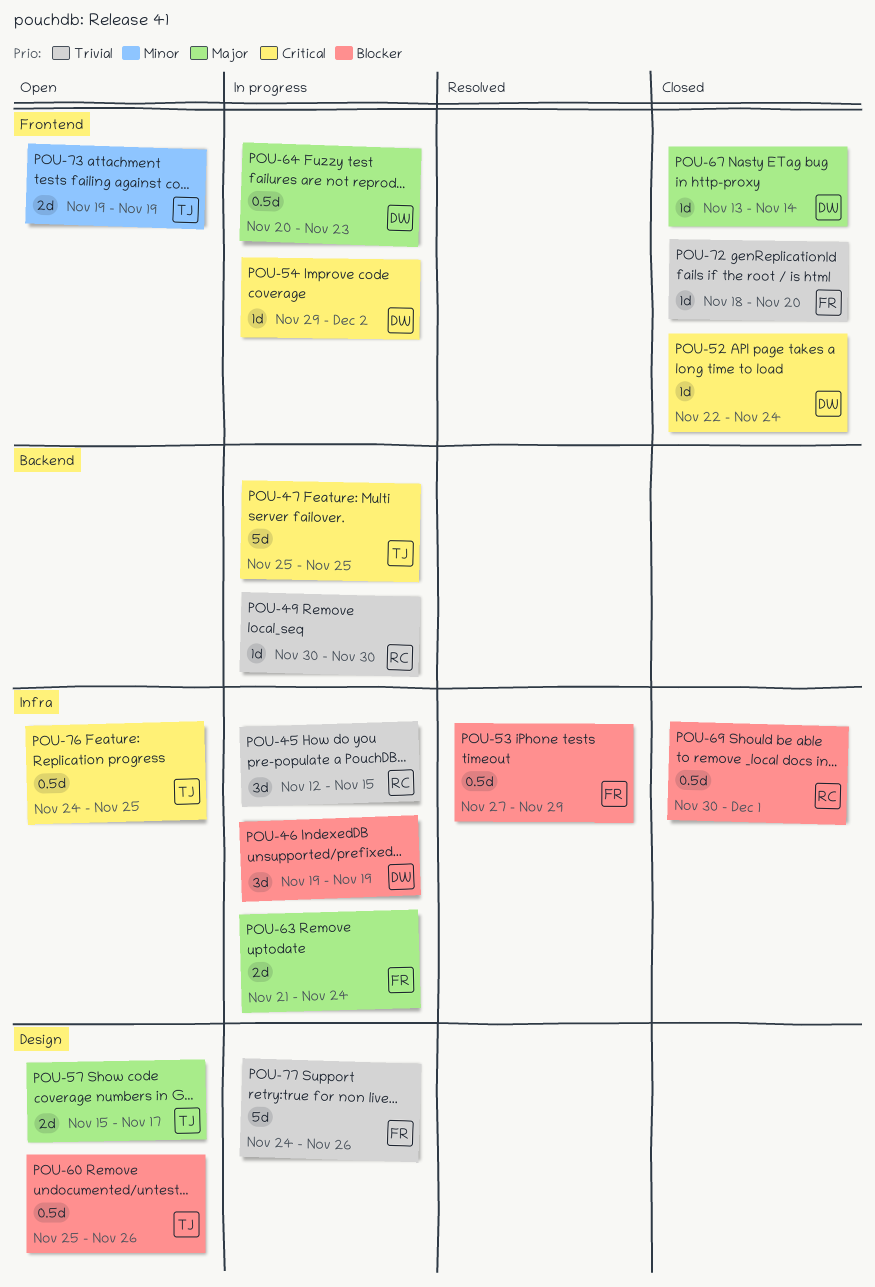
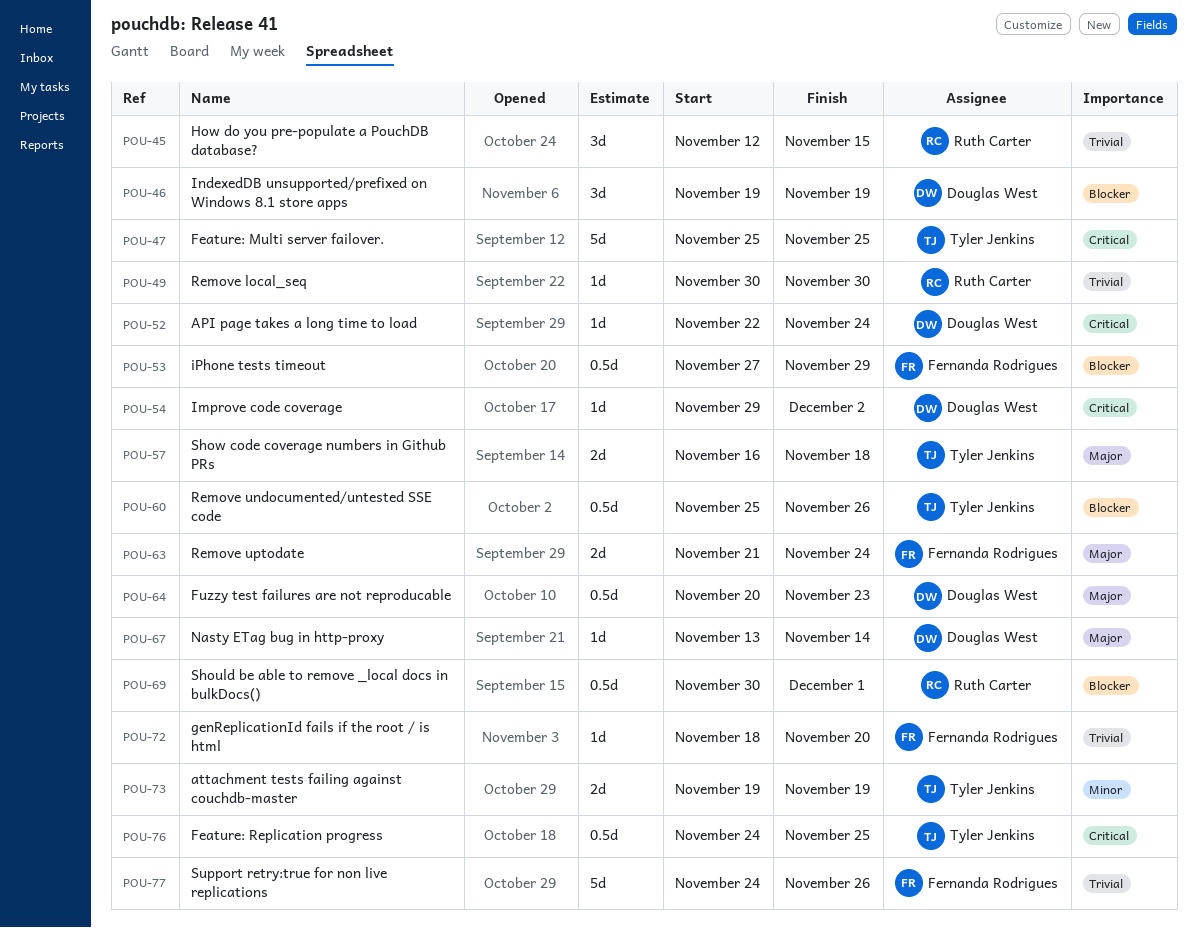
POU-57, start: Nov 15 -> Nov 16
POU-57, due: Nov 17 -> Nov 18

